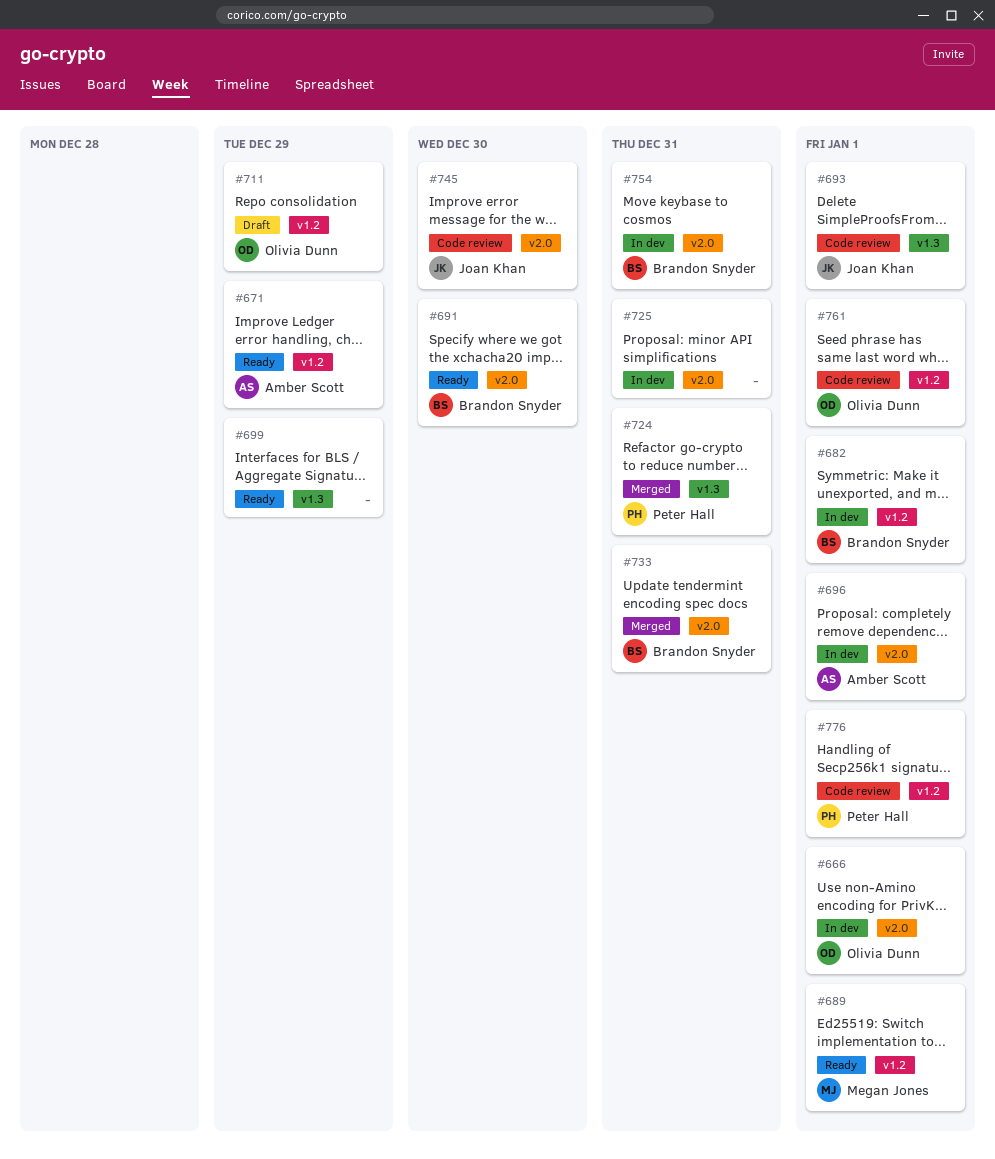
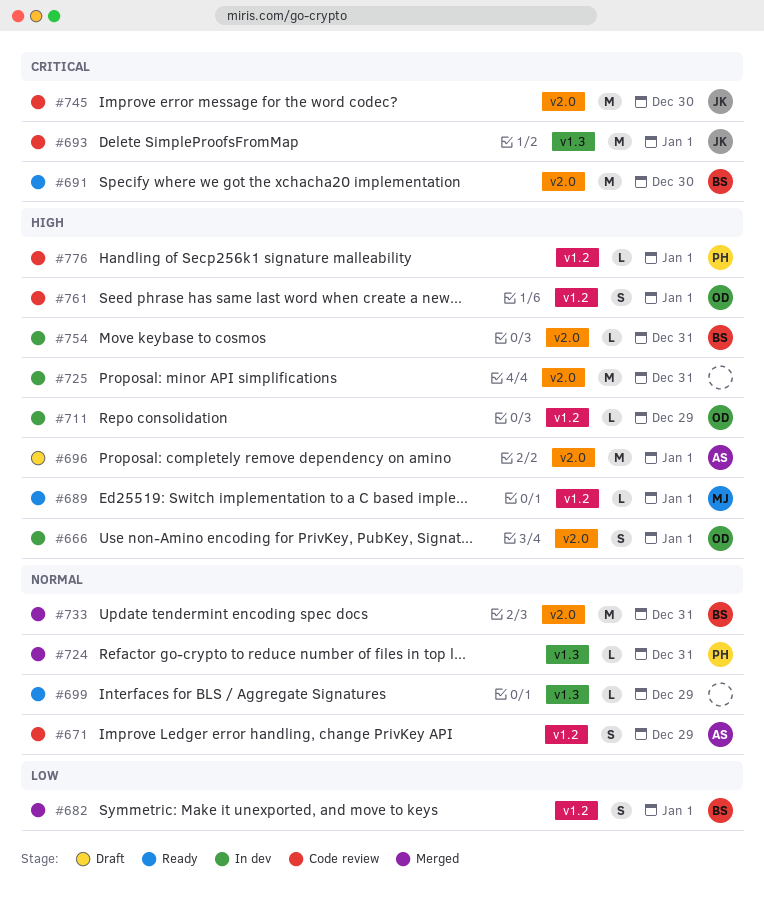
#671, status: Ready -> Code review
#682, status: In dev -> Merged
#696, status: In dev -> Draft
#711, status: Draft -> In dev

